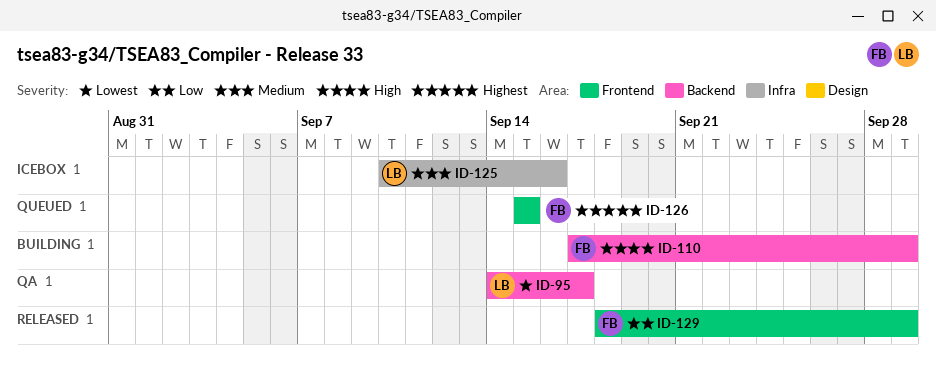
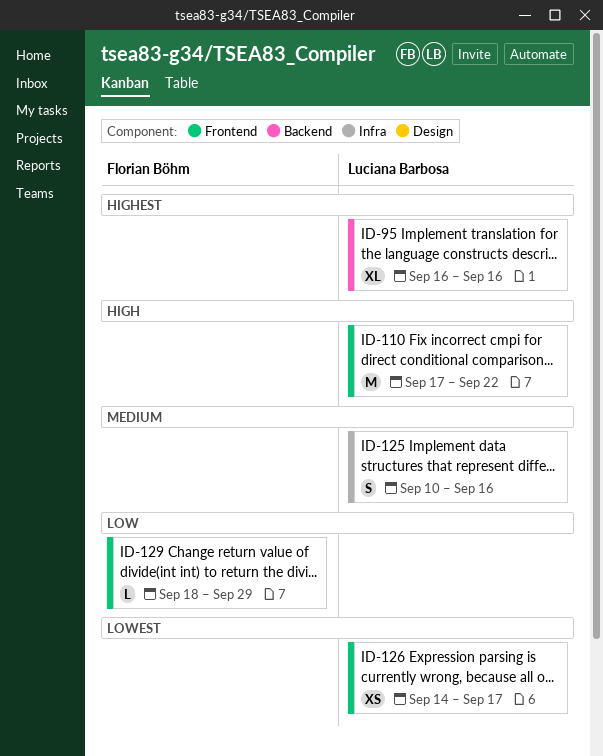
ID-95, priority: Lowest -> Highest
ID-95, start: Sep 14 -> Sep 16
ID-95, due: Sep 17 -> Sep 16
ID-110, owner: Florian Böhm -> Luciana Barbosa
ID-110, label: Backend -> Frontend
ID-110, due: Sep 29 -> Sep 22
ID-126, owner: Florian Böhm -> Luciana Barbosa
ID-126, priority: Highest -> Lowest
ID-126, start: Sep 15 -> Sep 14
ID-126, due: Sep 15 -> Sep 17

